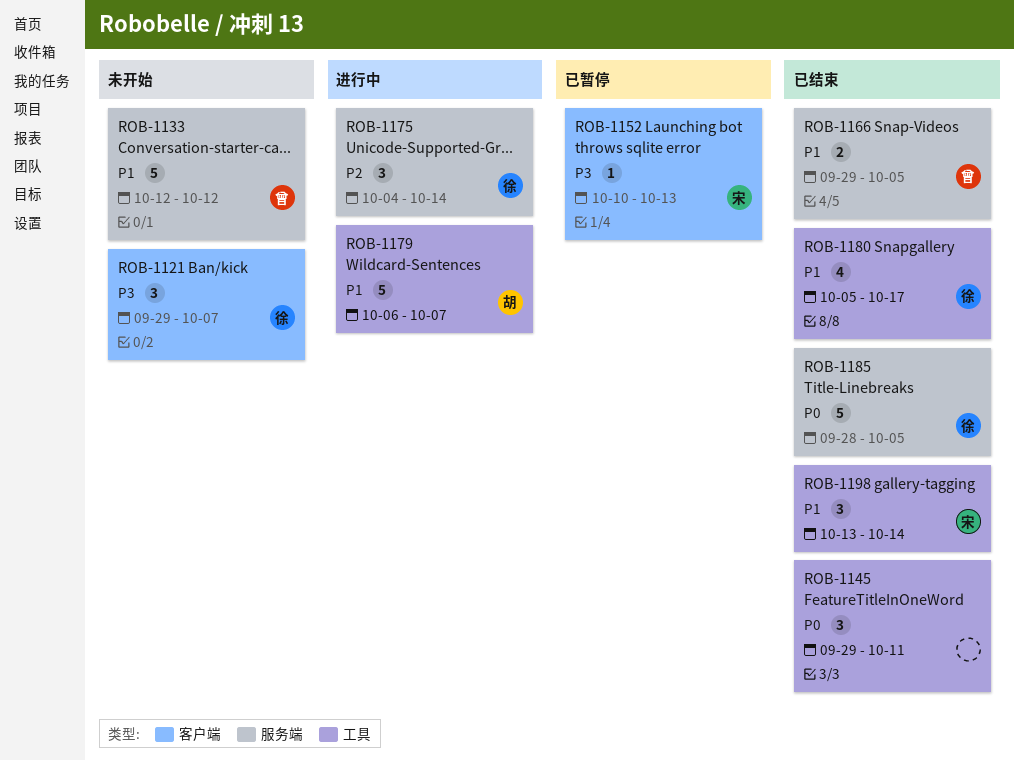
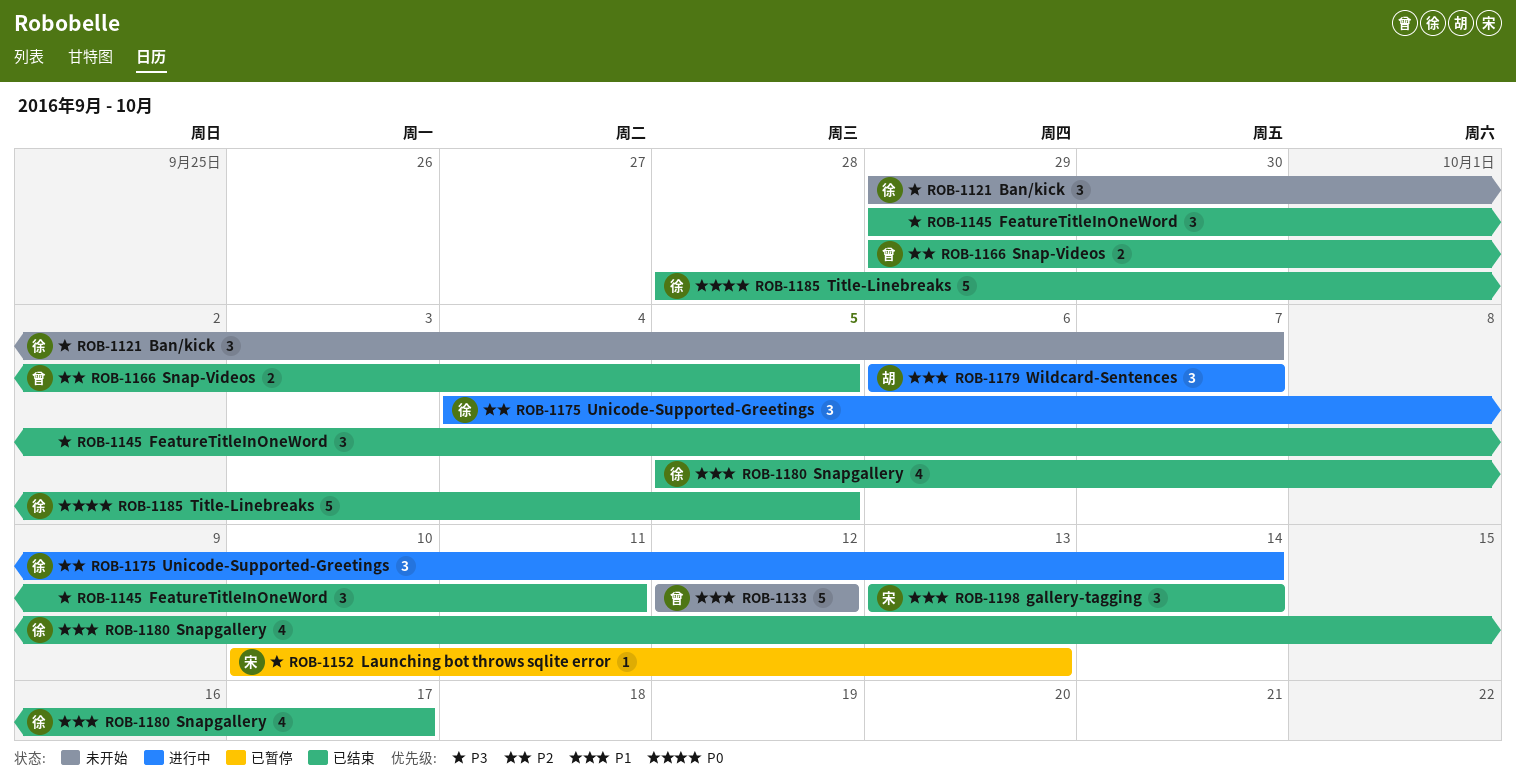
ROB-1145, priority: P0 -> P3
ROB-1166, priority: P1 -> P2
ROB-1179, estimate: 5 -> 3

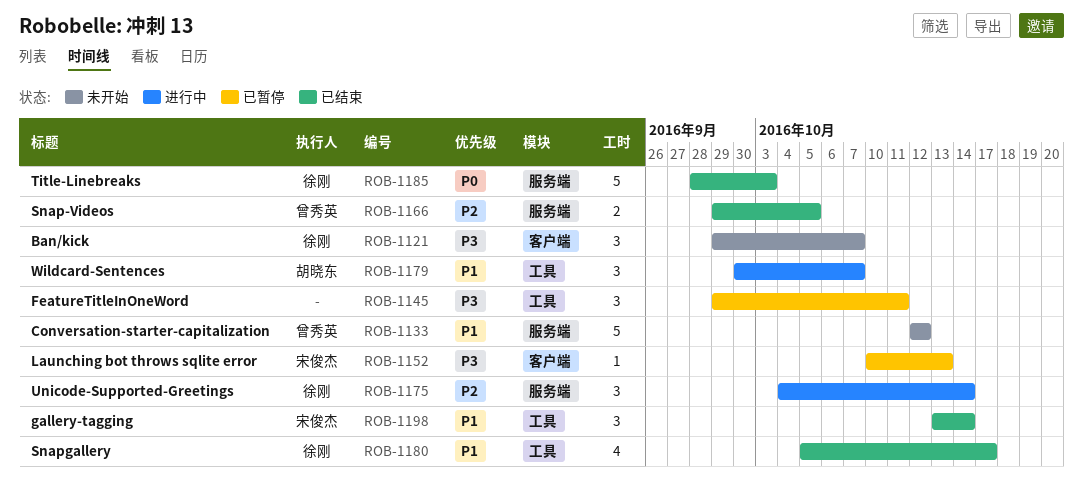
ROB-1145, status: 已结束 -> 已暂停
ROB-1179, start: Oct 6 -> Sep 30
ROB-1185, due: Oct 5 -> Oct 3

